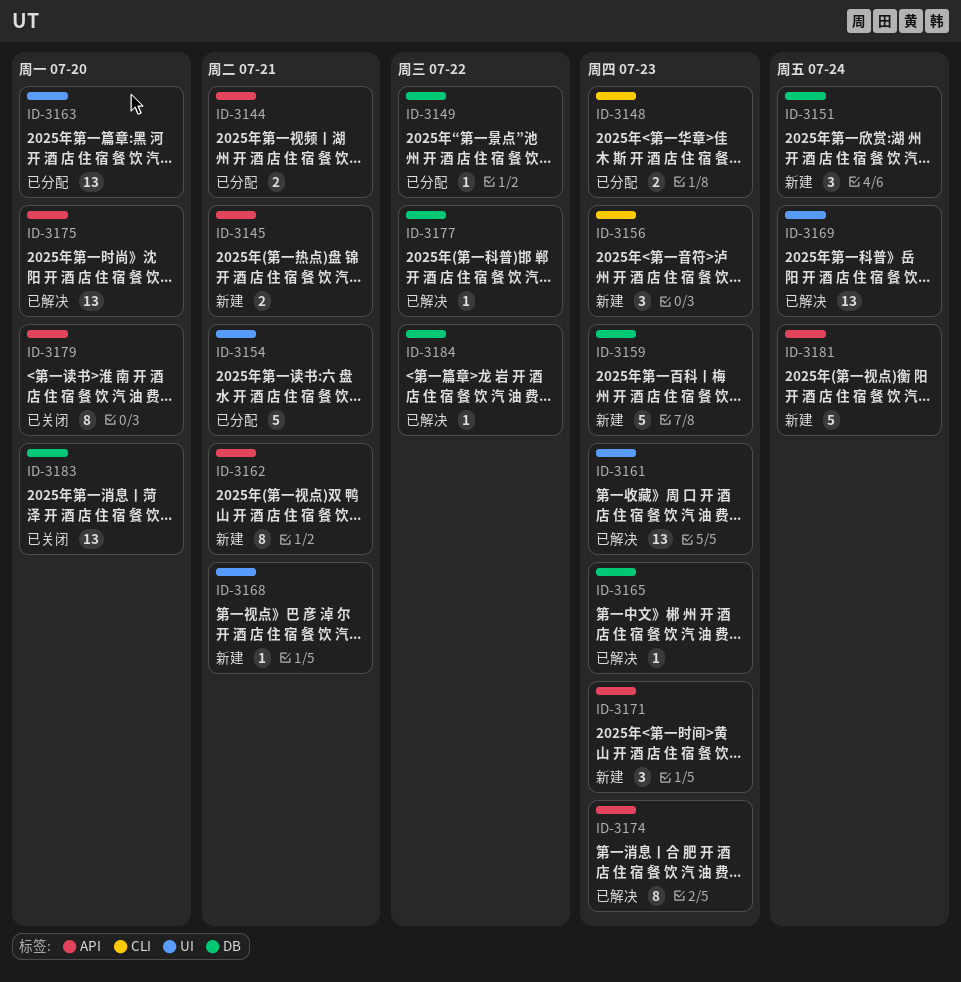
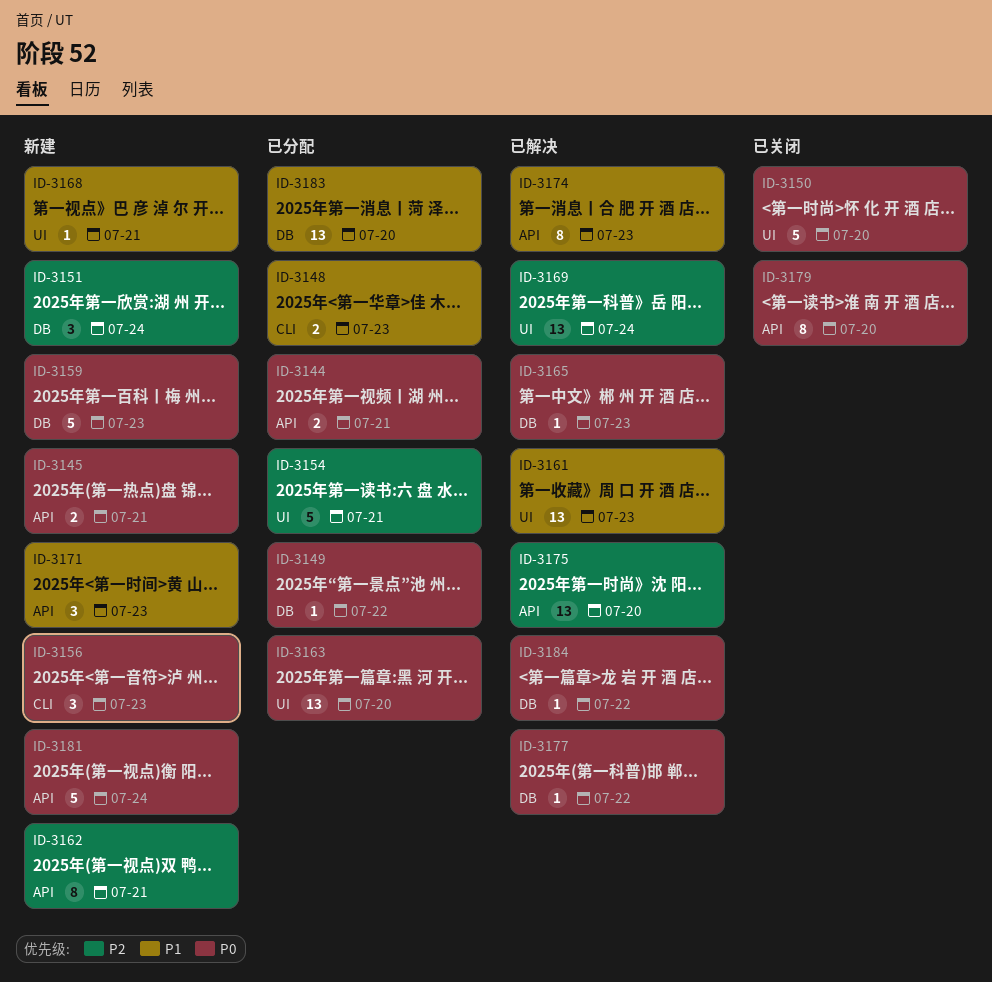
ID-3150: none -> present
ID-3183, status: 已关闭 -> 已分配

